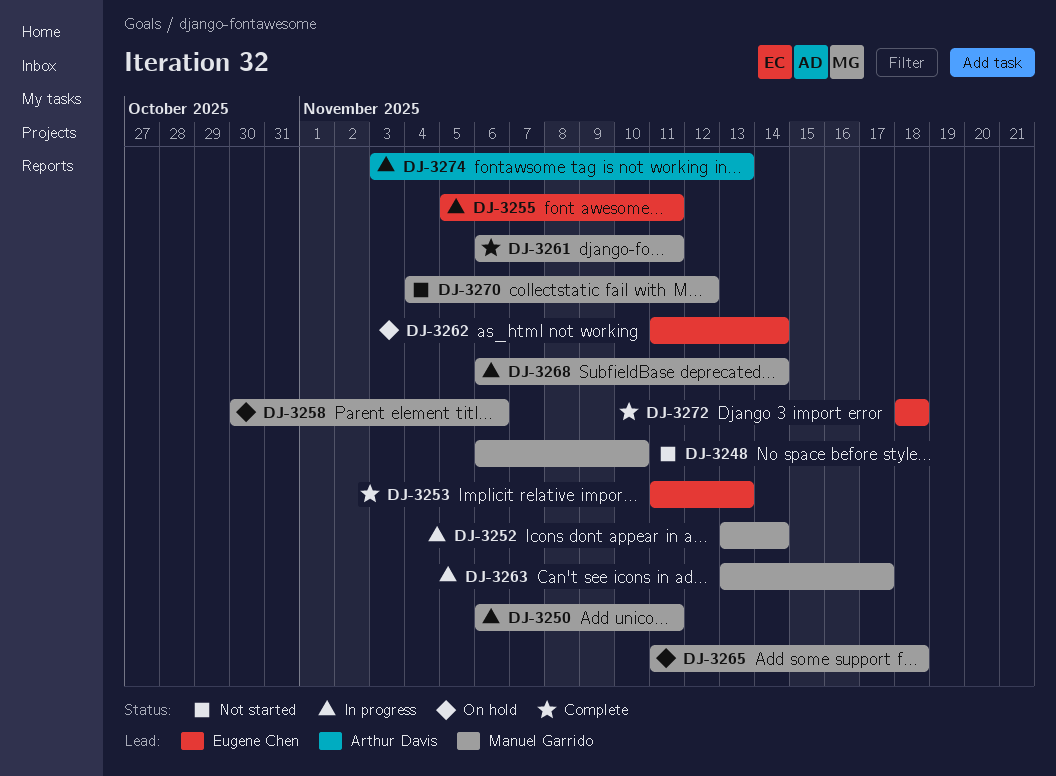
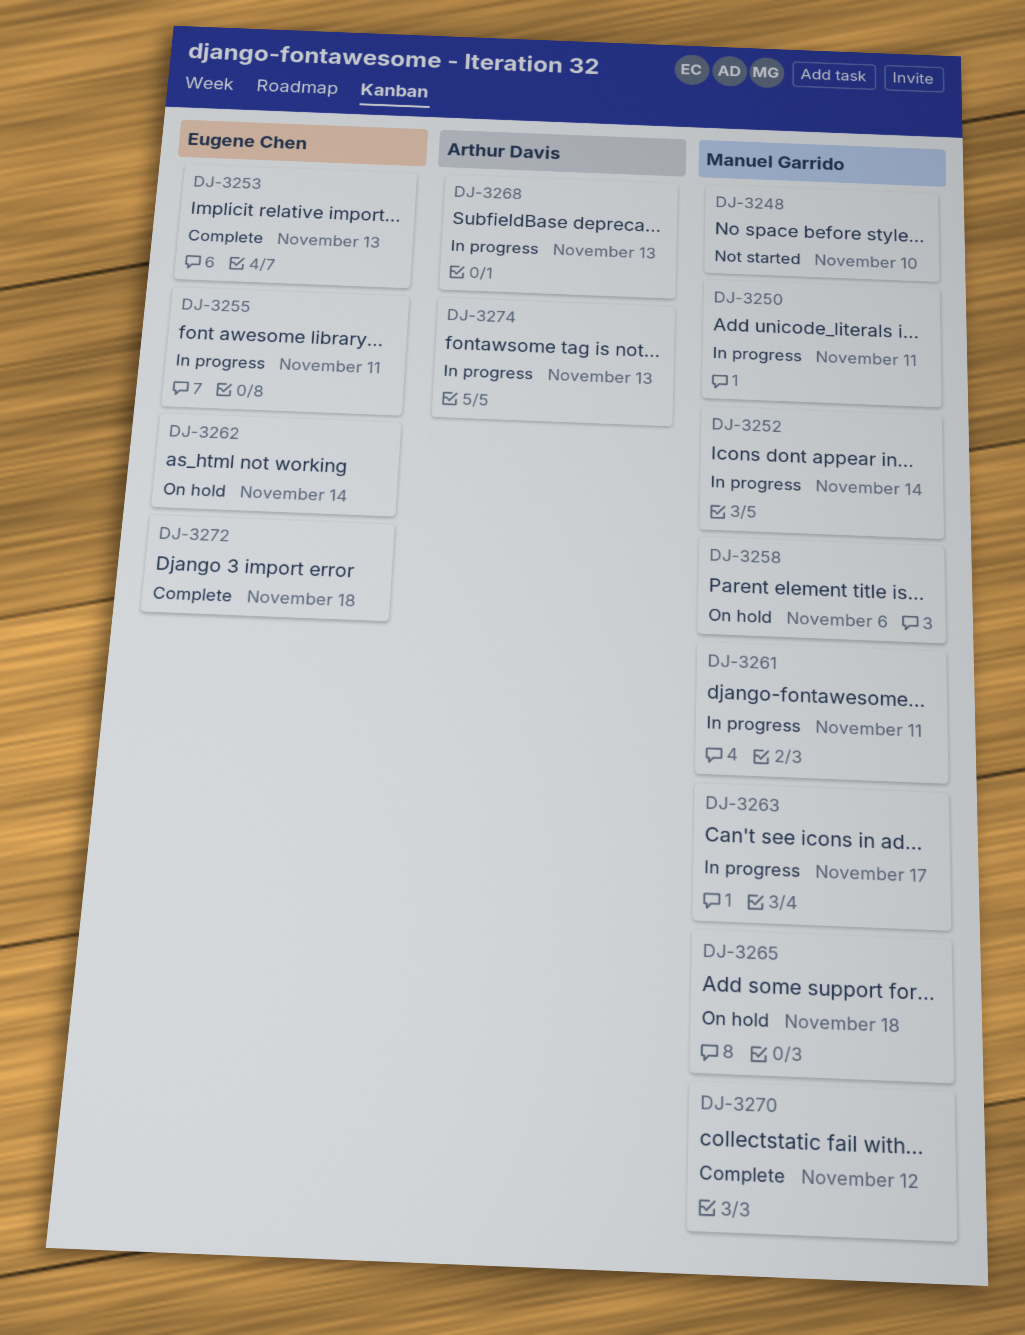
DJ-3261, status: Complete -> In progress
DJ-3268, owner: Manuel Garrido -> Arthur Davis
DJ-3268, due: Nov 14 -> Nov 13
DJ-3270, status: Not started -> Complete

